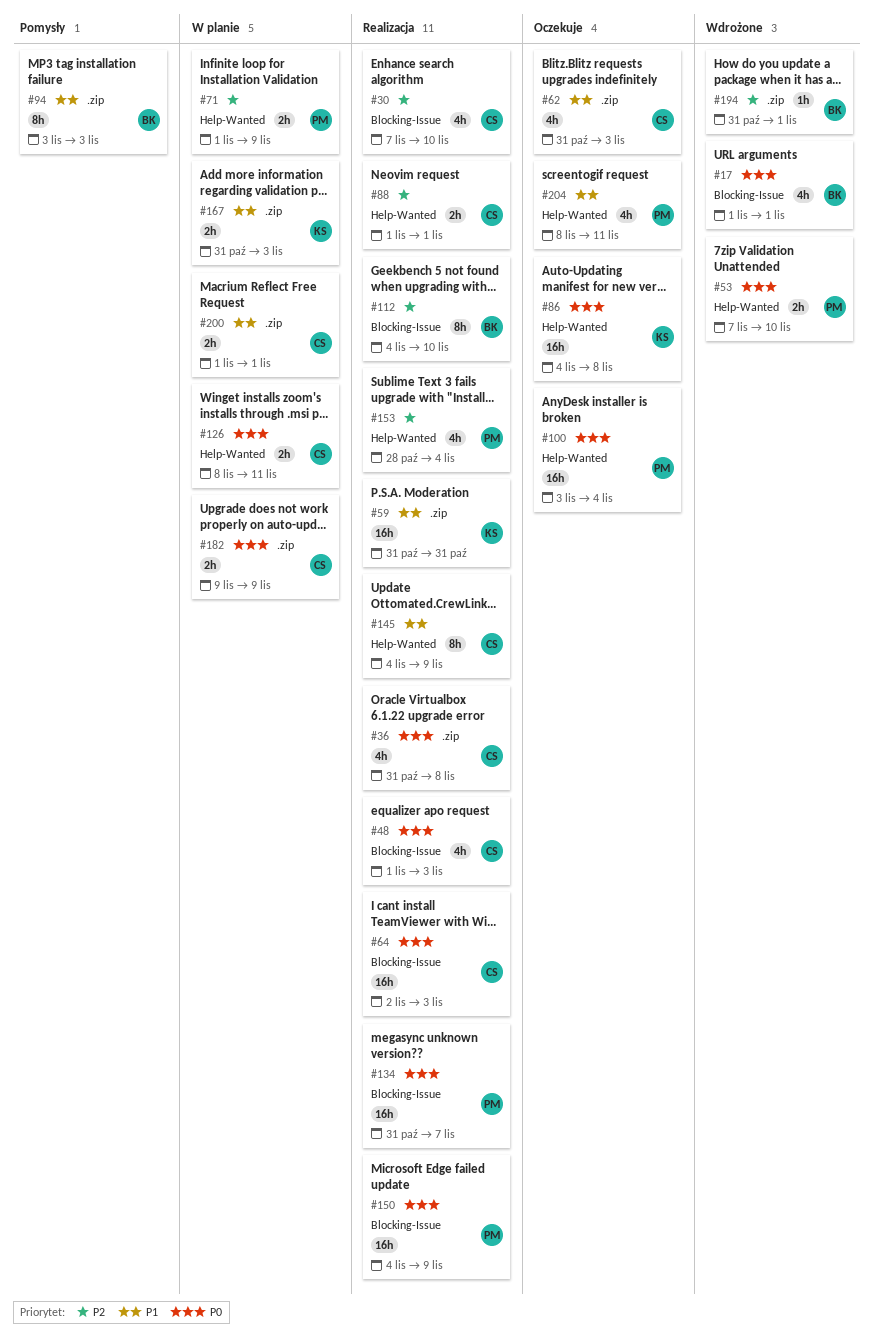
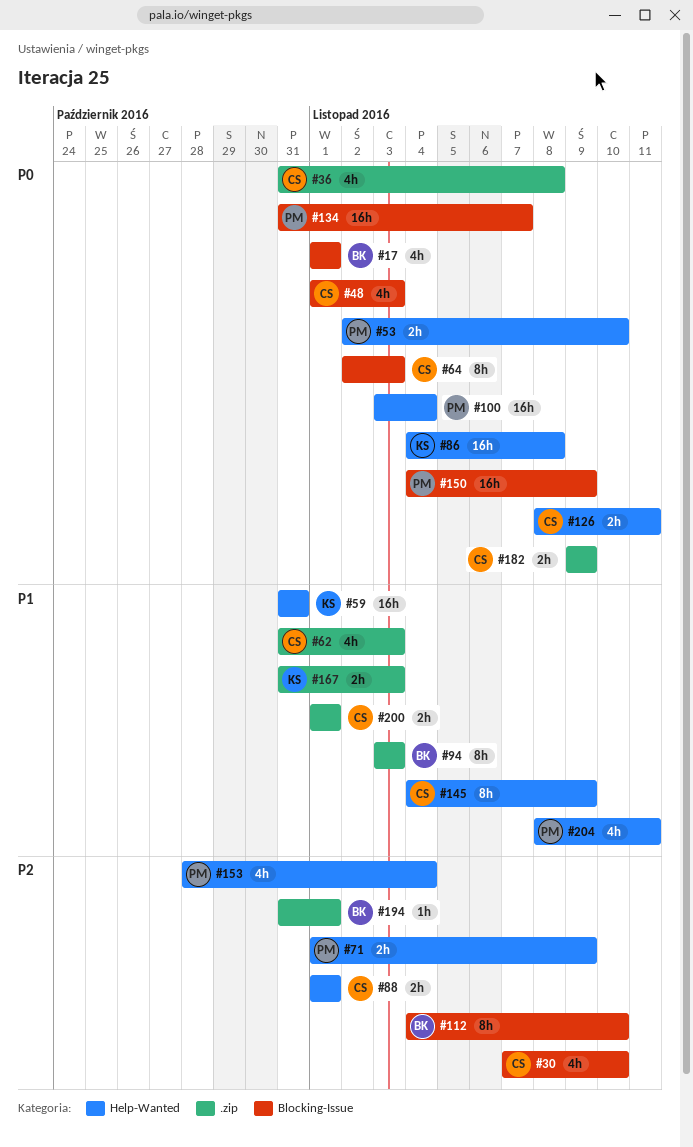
#53, start: Nov 7 -> Nov 2
#59, label: .zip -> Help-Wanted
#64, estimate: 16h -> 8h

